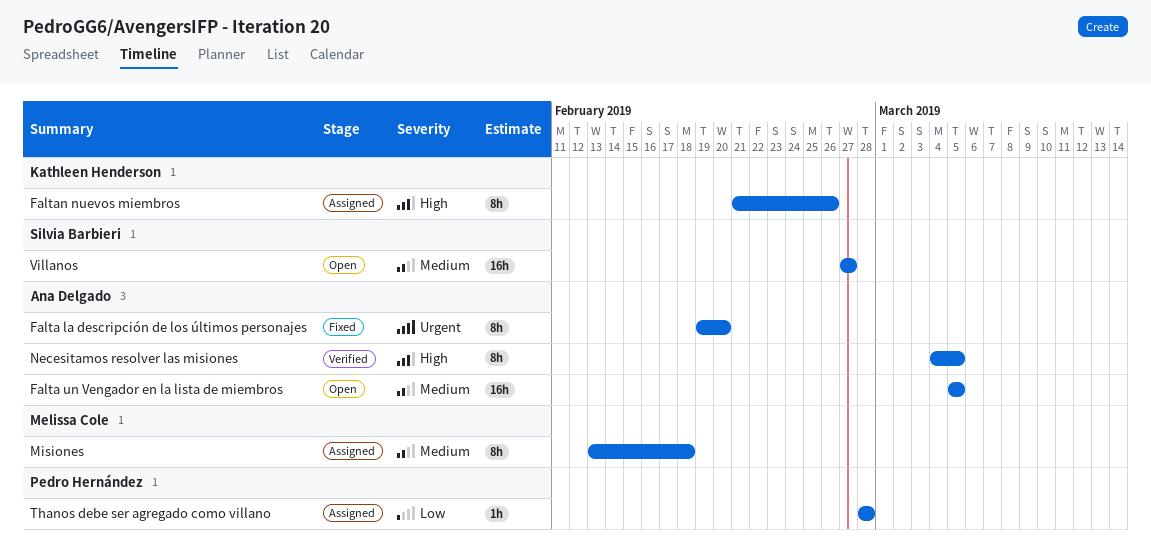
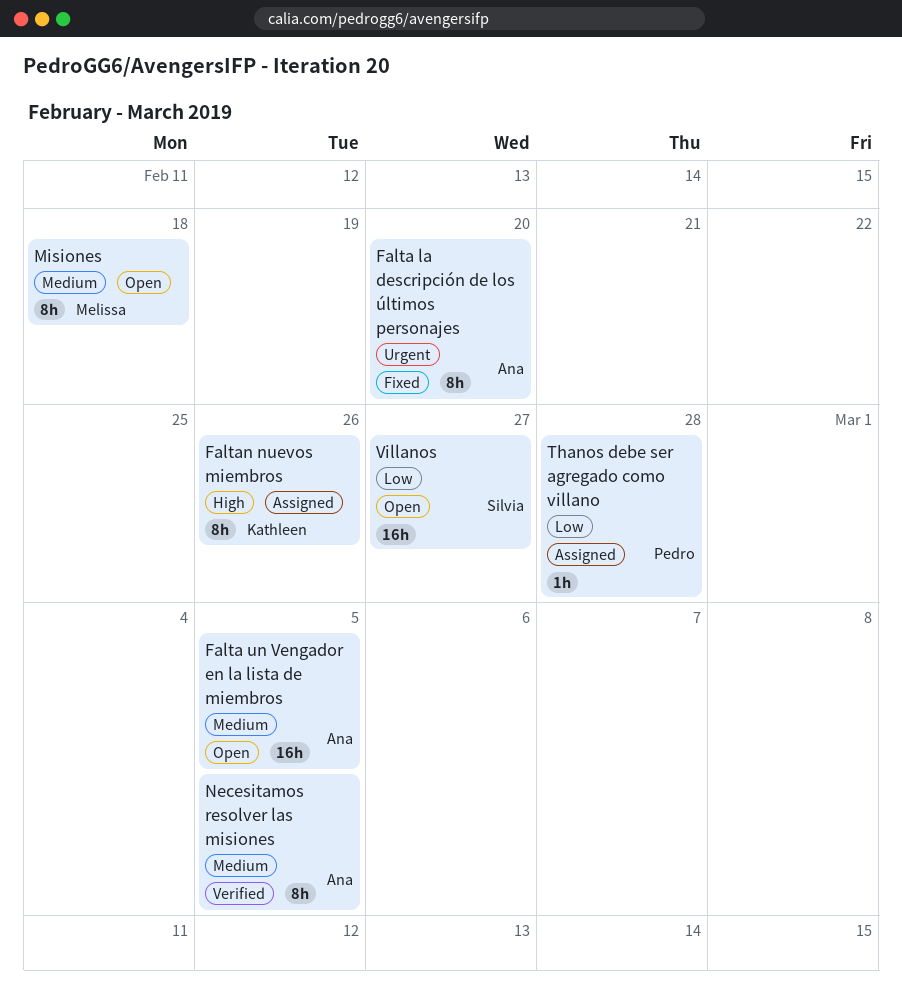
Misiones, status: Assigned -> Open
Necesitamos resolver las misiones, priority: High -> Medium
Villanos, priority: Medium -> Low

